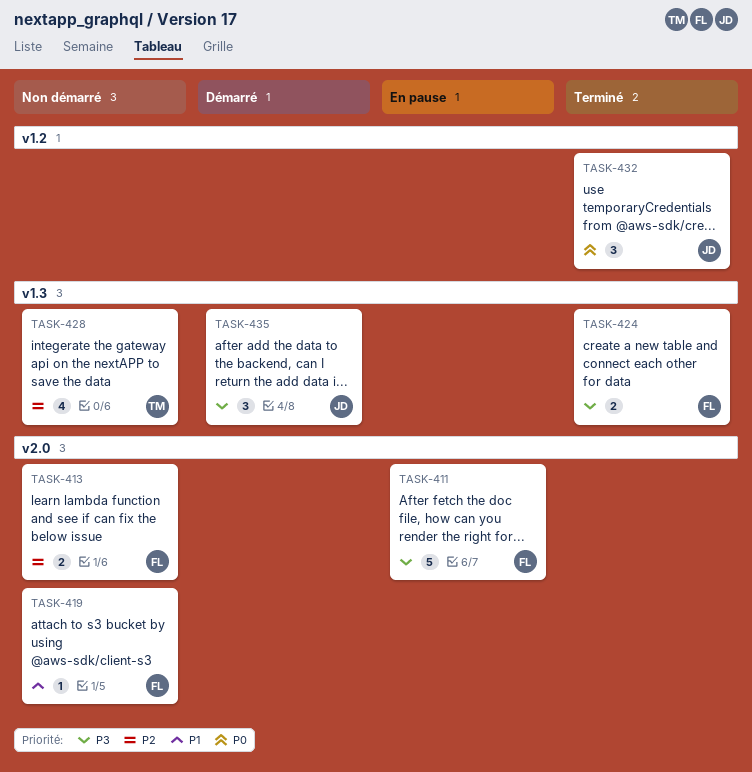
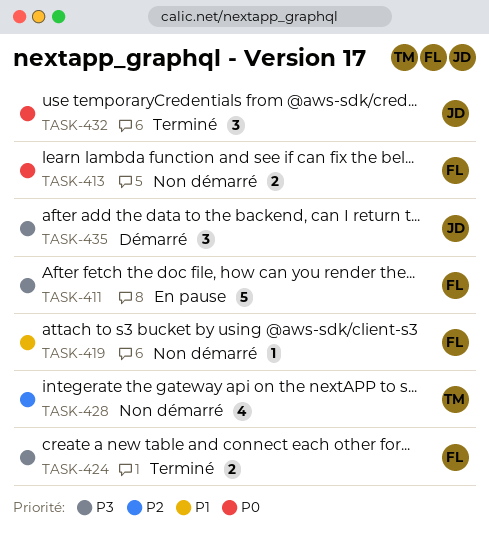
TASK-413, priority: P2 -> P0

